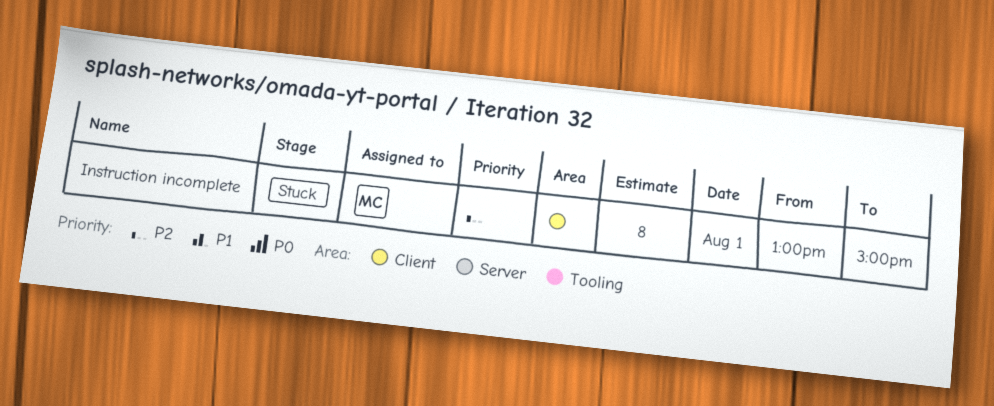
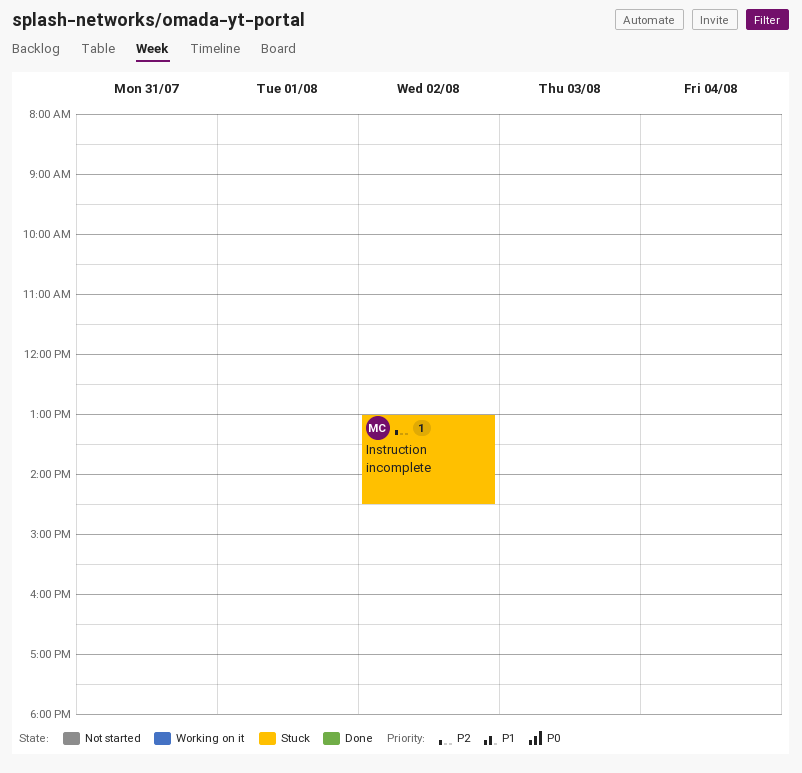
Instruction incomplete, estimate: 8 -> 1
Instruction incomplete, day: Aug 1 -> Aug 2
Instruction incomplete, ends: 15:00 -> 14:30

